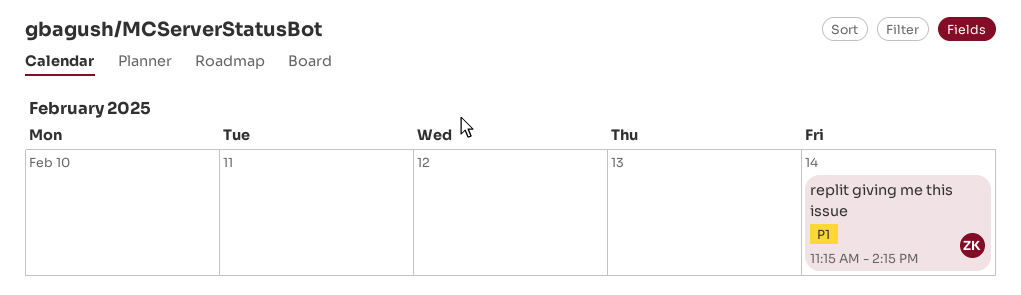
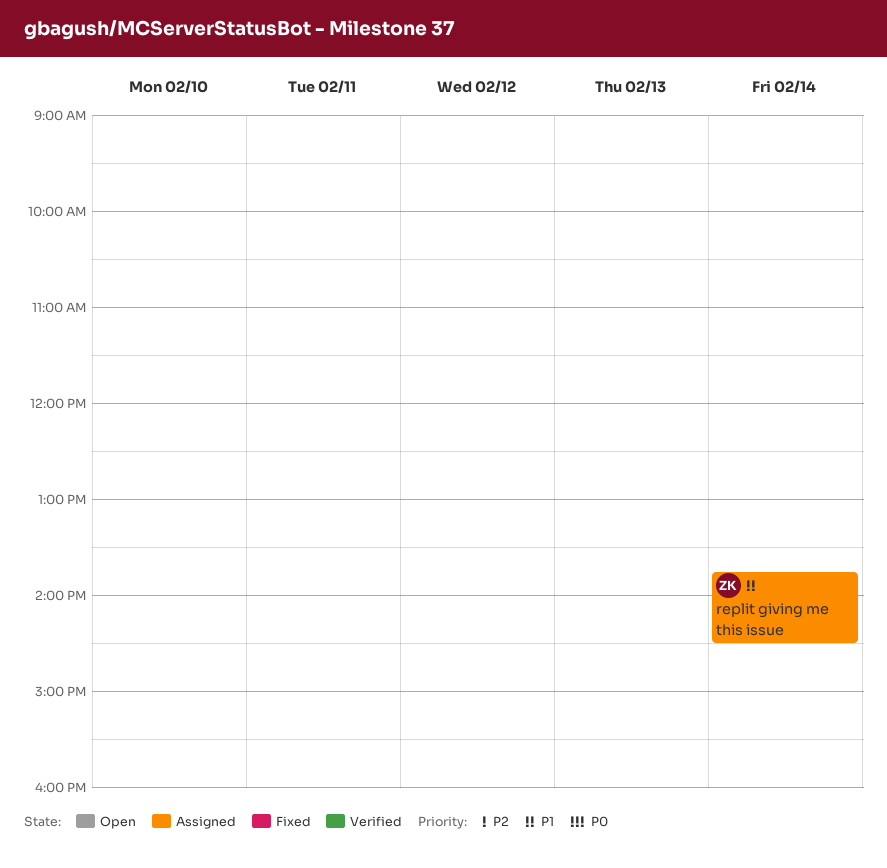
replit giving me this issue, begins: 11:15 -> 13:45
replit giving me this issue, ends: 14:15 -> 14:30

